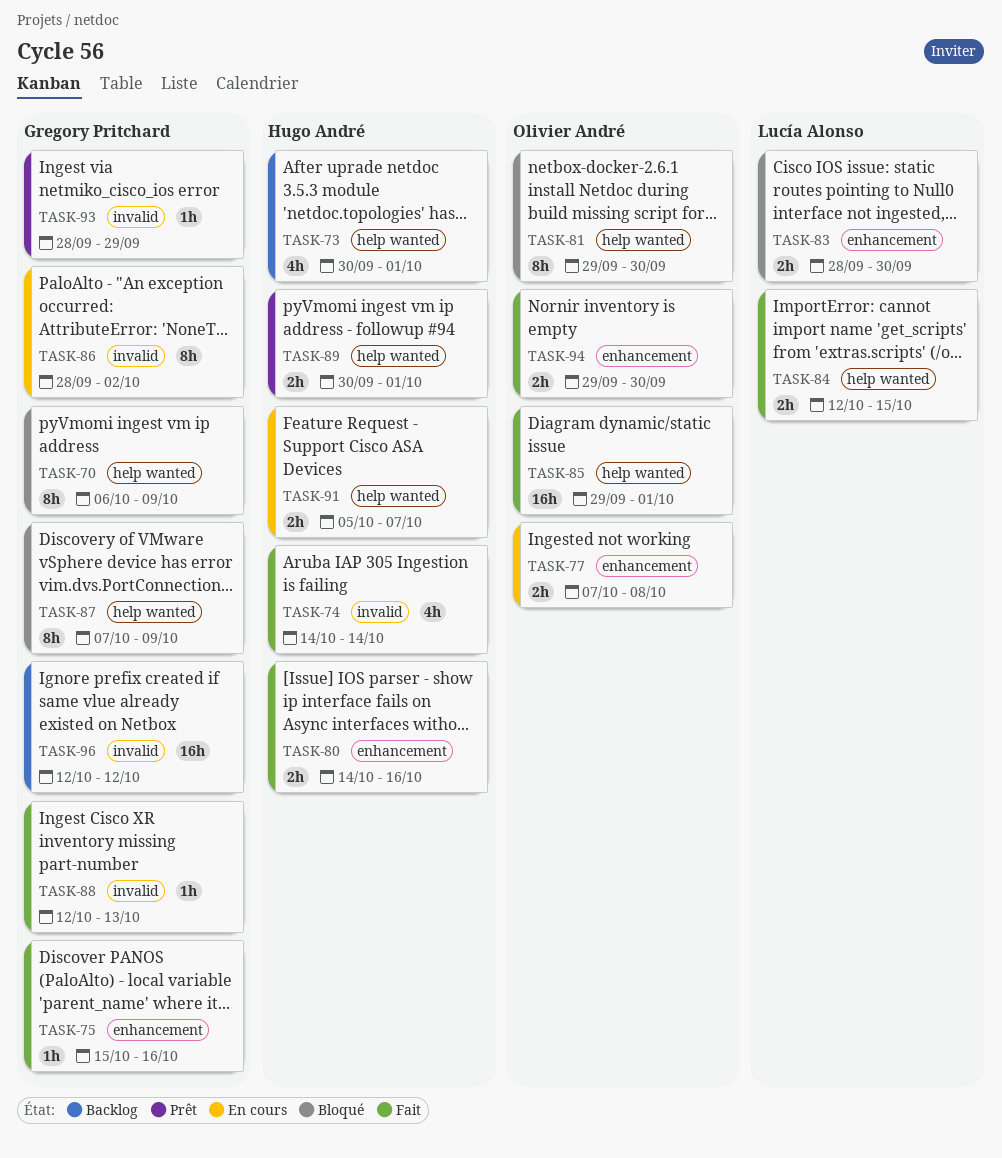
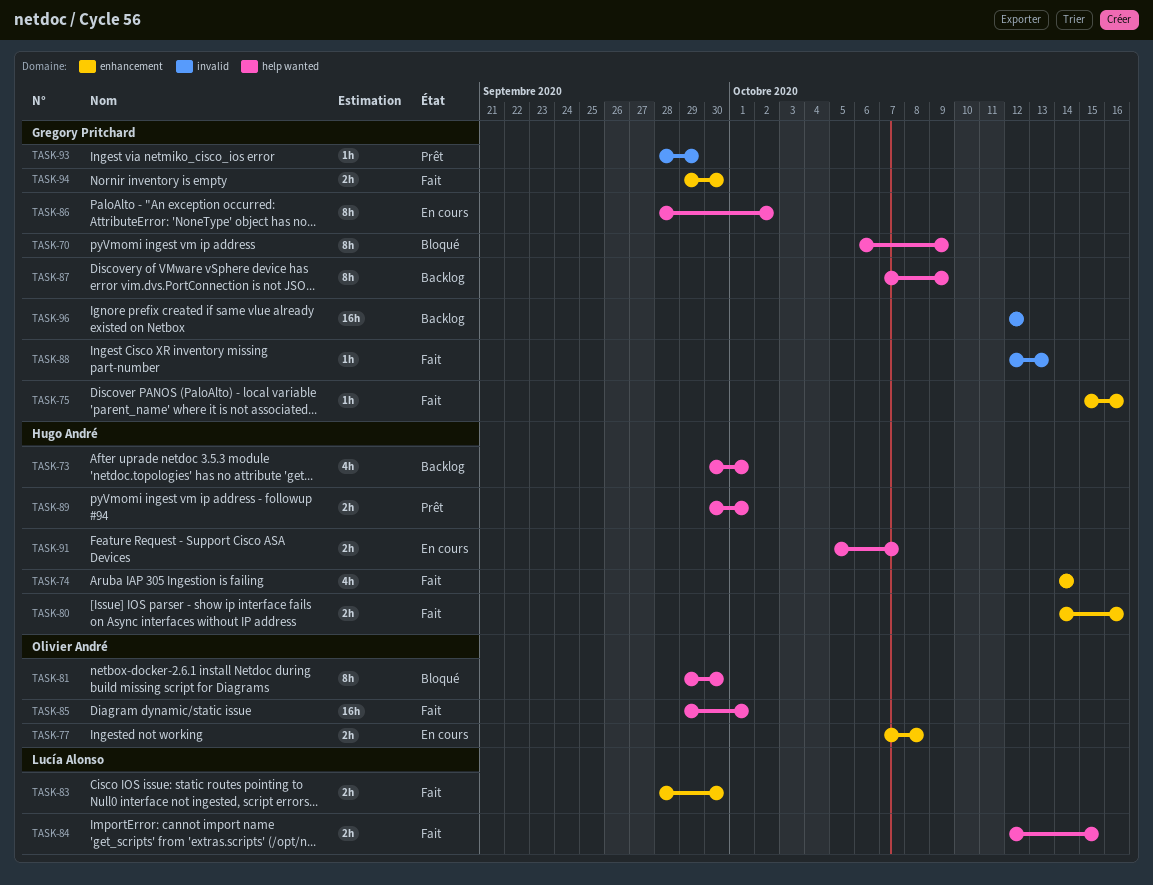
TASK-74, label: invalid -> enhancement
TASK-83, status: Bloqué -> Fait
TASK-86, label: invalid -> help wanted
TASK-87, status: Bloqué -> Backlog
TASK-94, owner: Olivier André -> Gregory Pritchard

